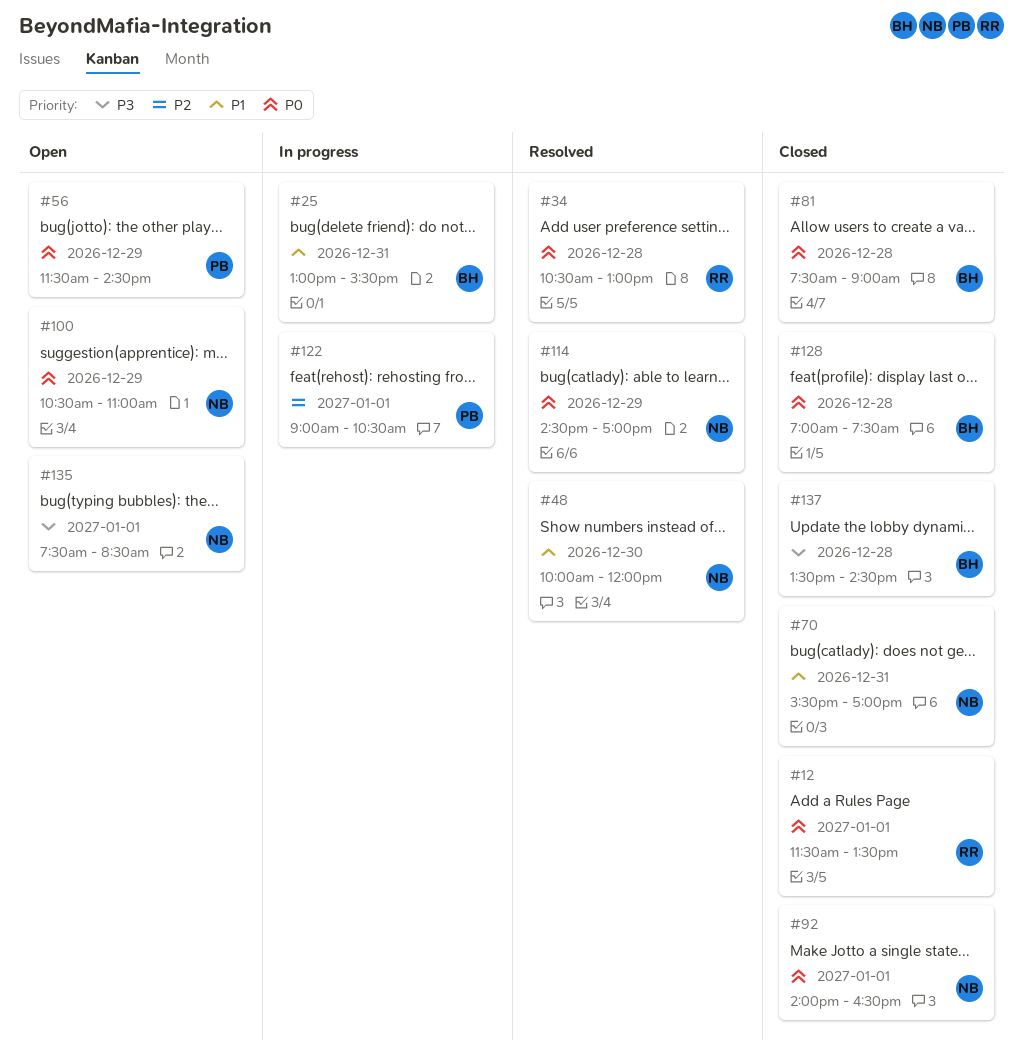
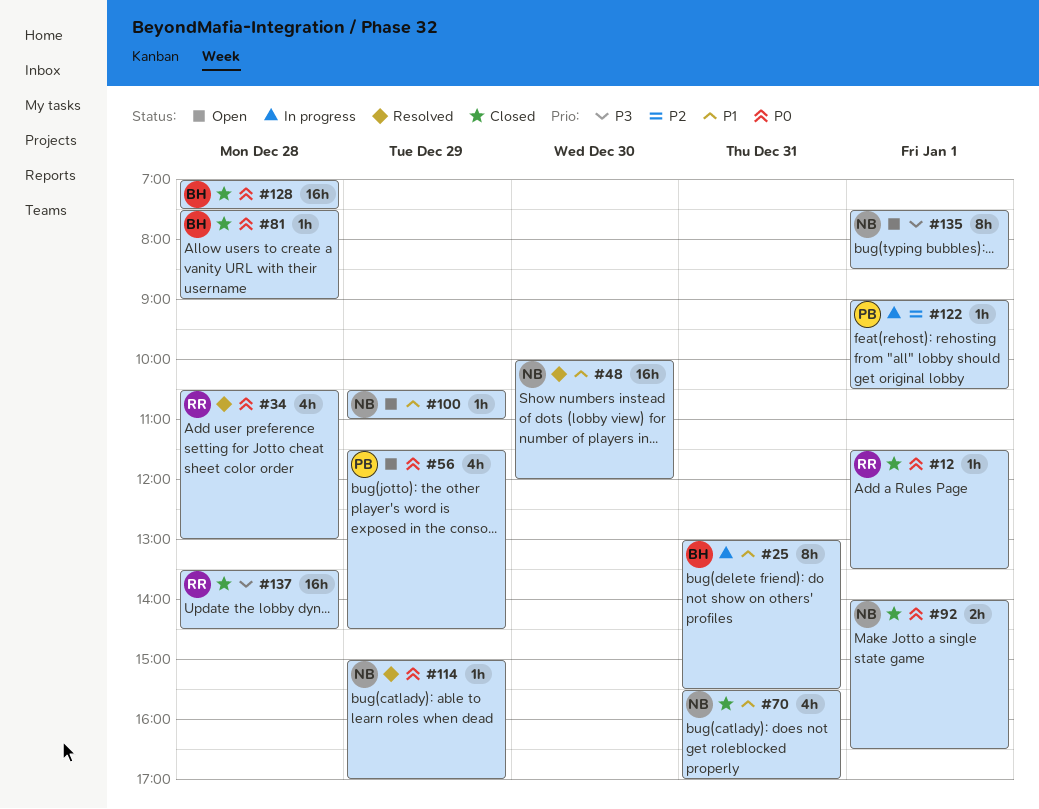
#100, priority: P0 -> P1
#114, begins: 14:30 -> 15:00
#137, owner: BH -> RR

